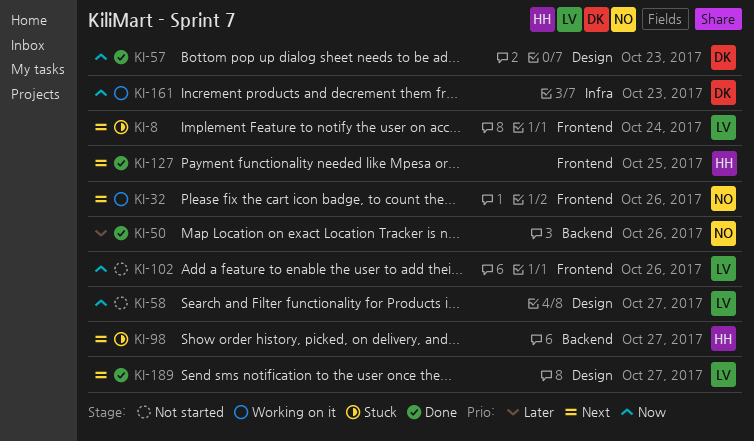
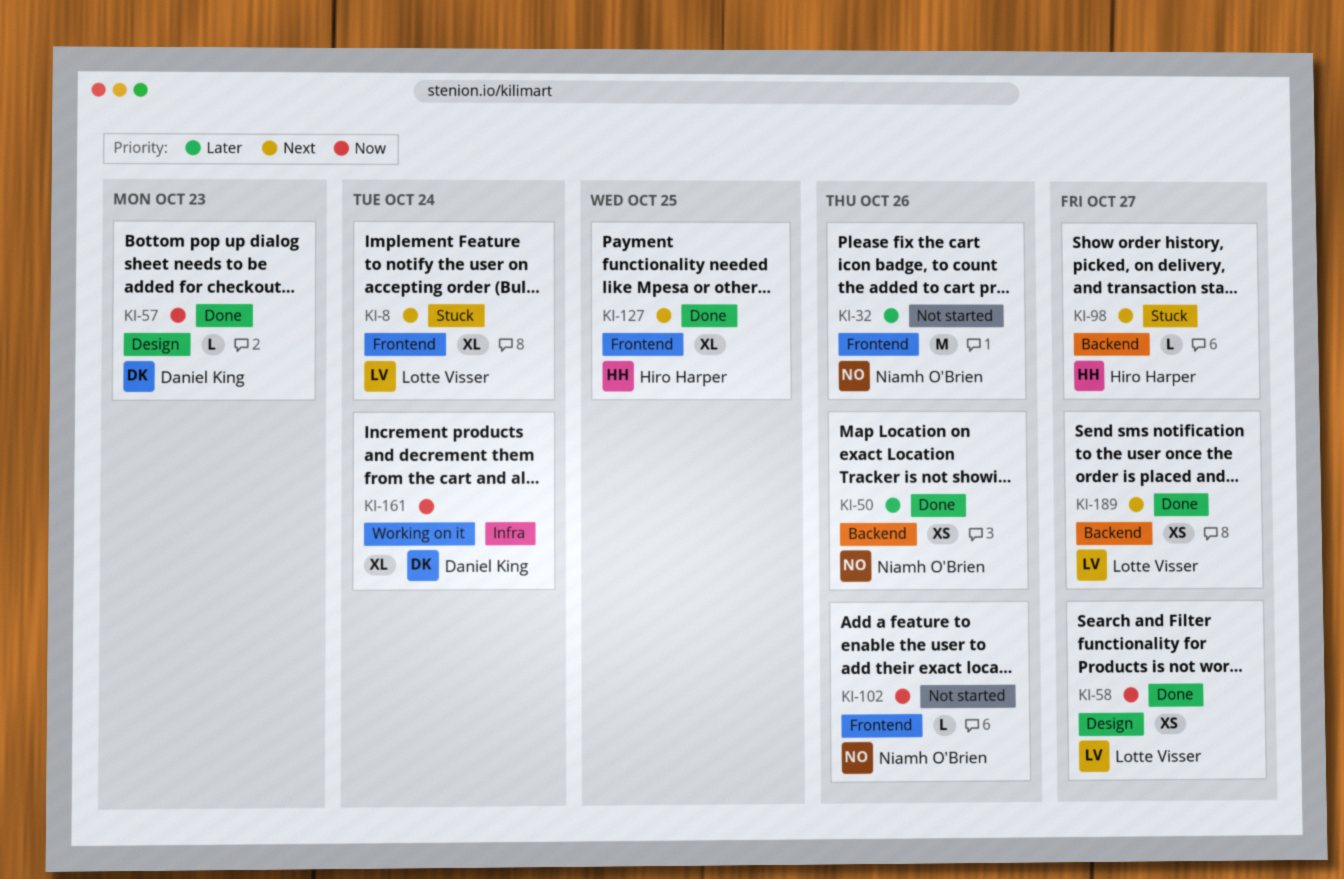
KI-32, status: Working on it -> Not started
KI-32, priority: Next -> Later
KI-58, status: Not started -> Done
KI-102, owner: Lotte Visser -> Niamh O'Brien
KI-161, due: Oct 23 -> Oct 24
KI-189, label: Design -> Backend

